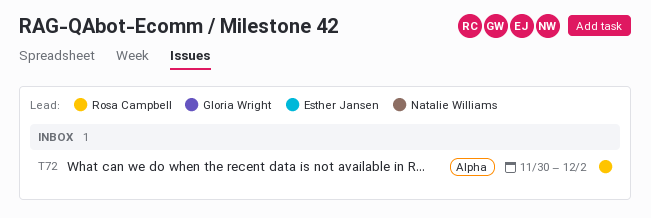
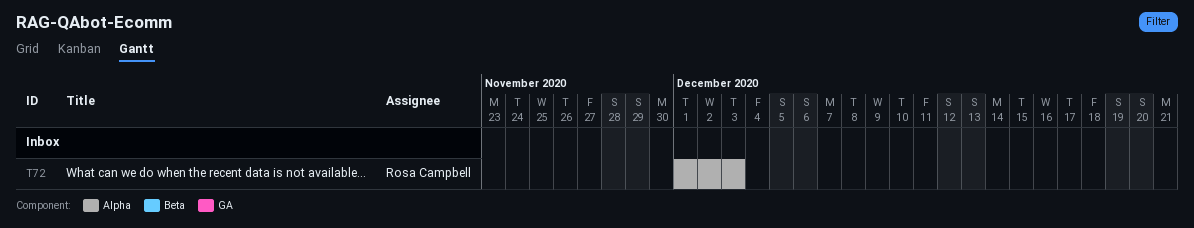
T72, start: Nov 30 -> Dec 1
T72, due: Dec 2 -> Dec 3

